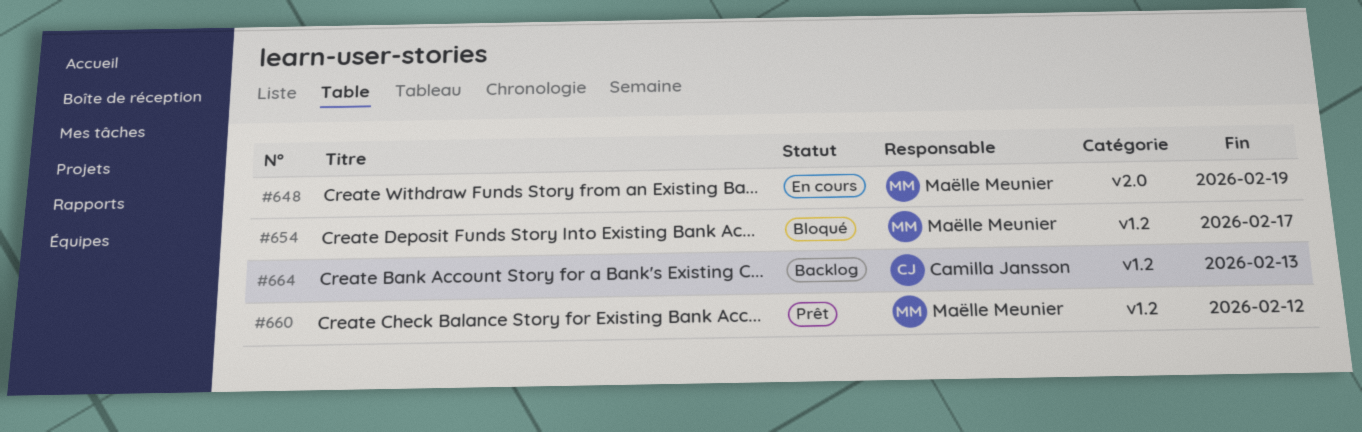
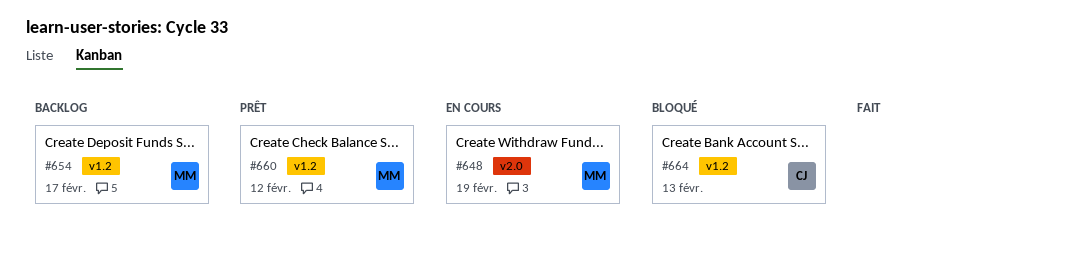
#654, status: Bloqué -> Backlog
#664, status: Backlog -> Bloqué

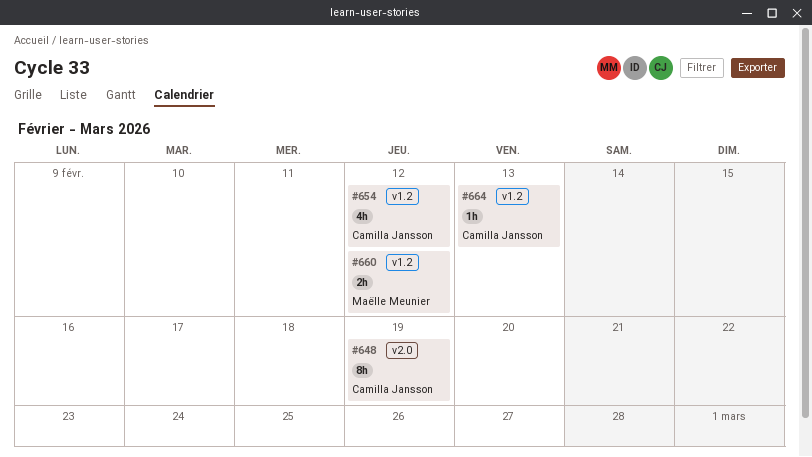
#648, owner: Maëlle Meunier -> Camilla Jansson
#654, owner: Maëlle Meunier -> Camilla Jansson
#654, due: Feb 17 -> Feb 12

